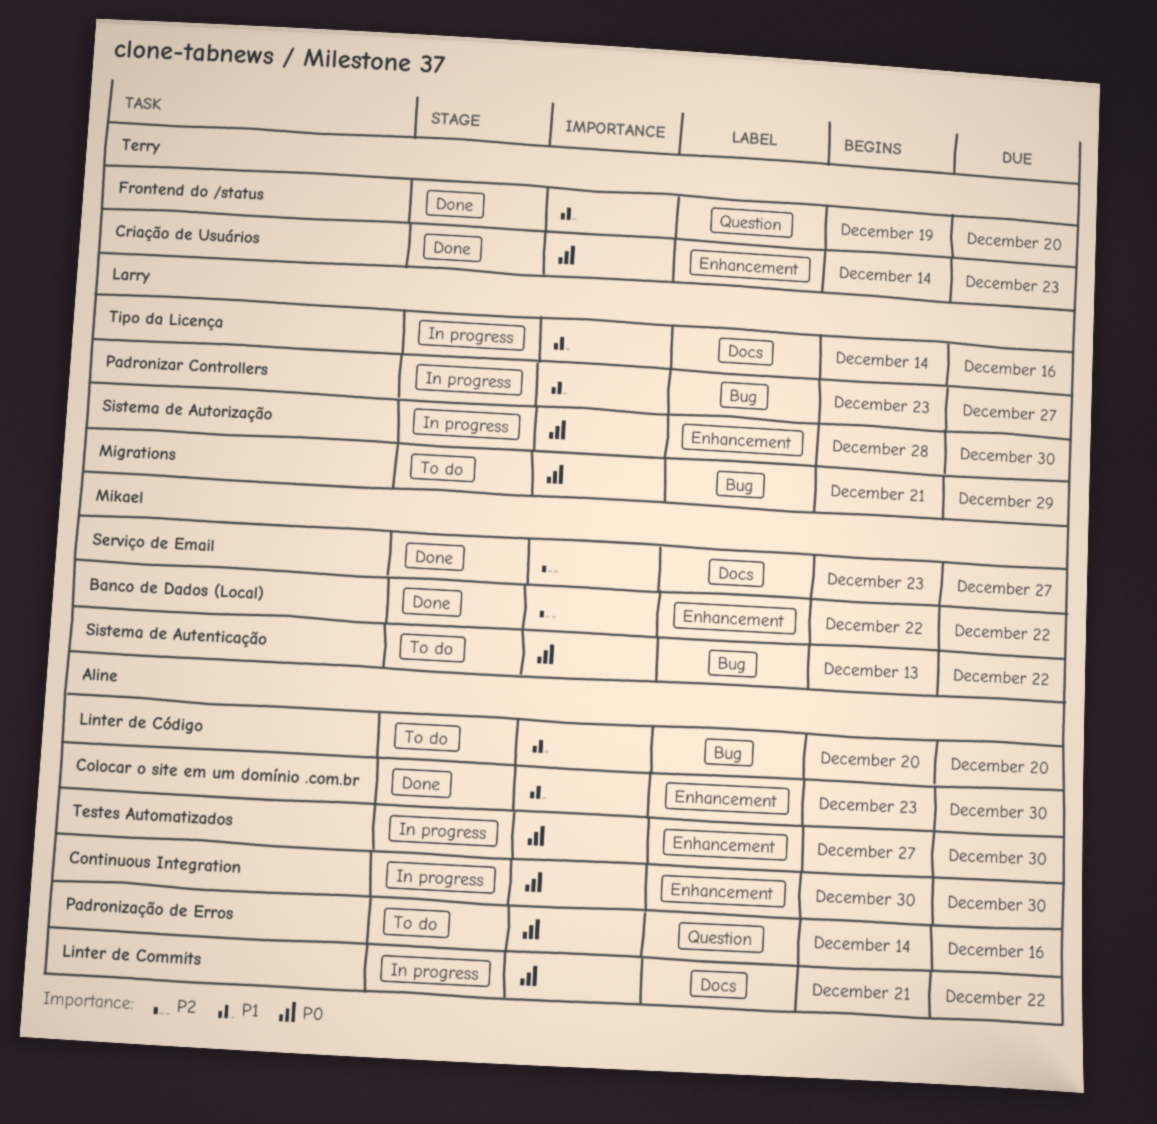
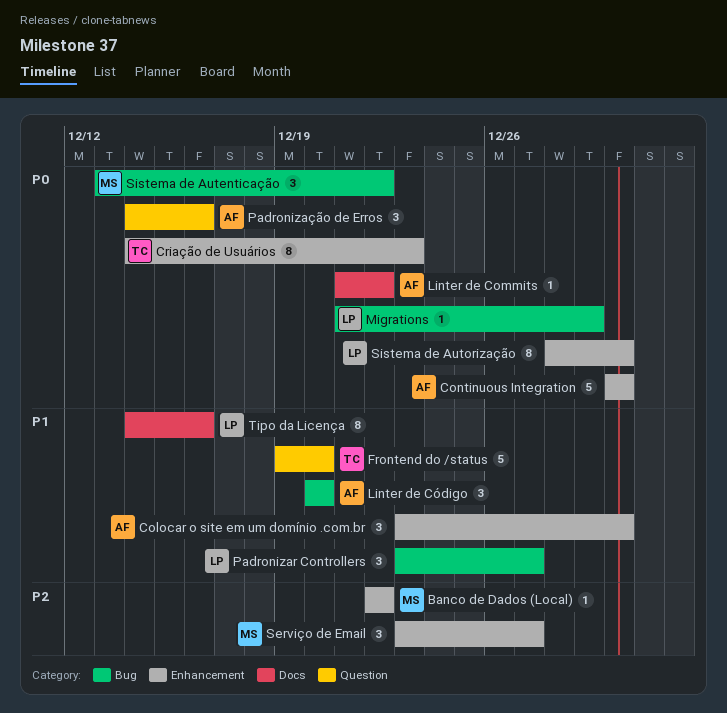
Serviço de Email, label: Docs -> Enhancement
Testes Automatizados: present -> none

